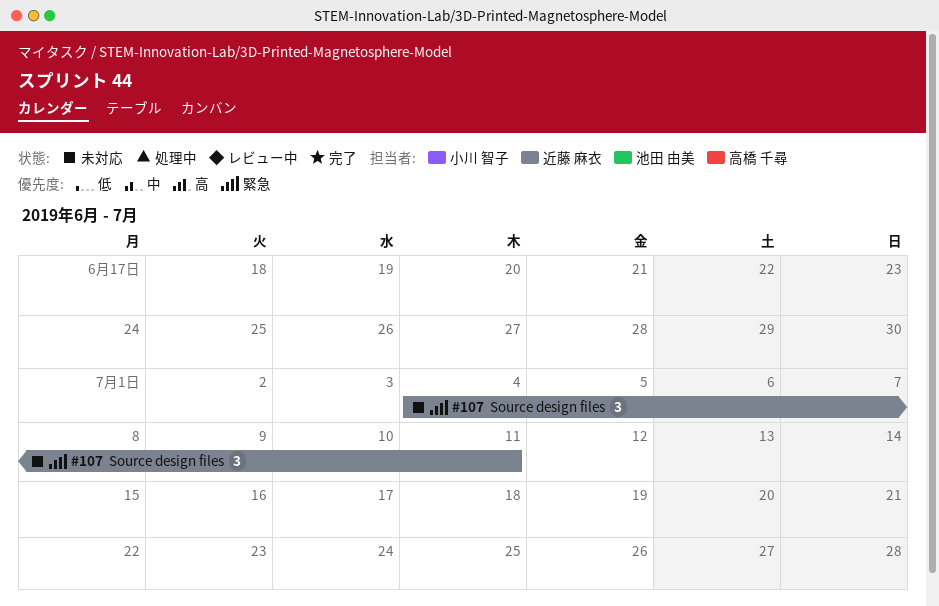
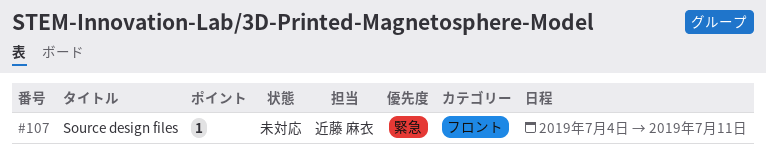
#107, estimate: 3 -> 1

